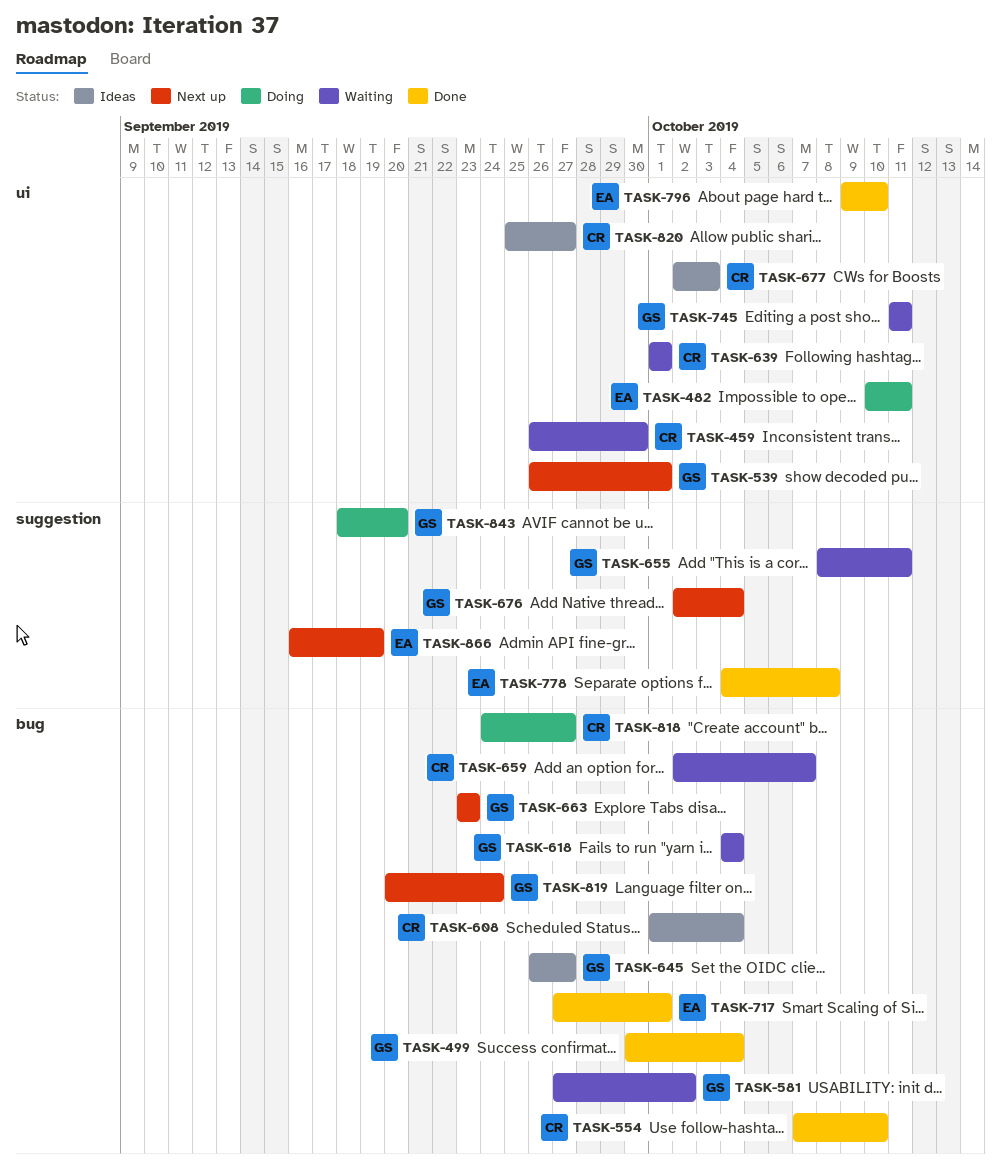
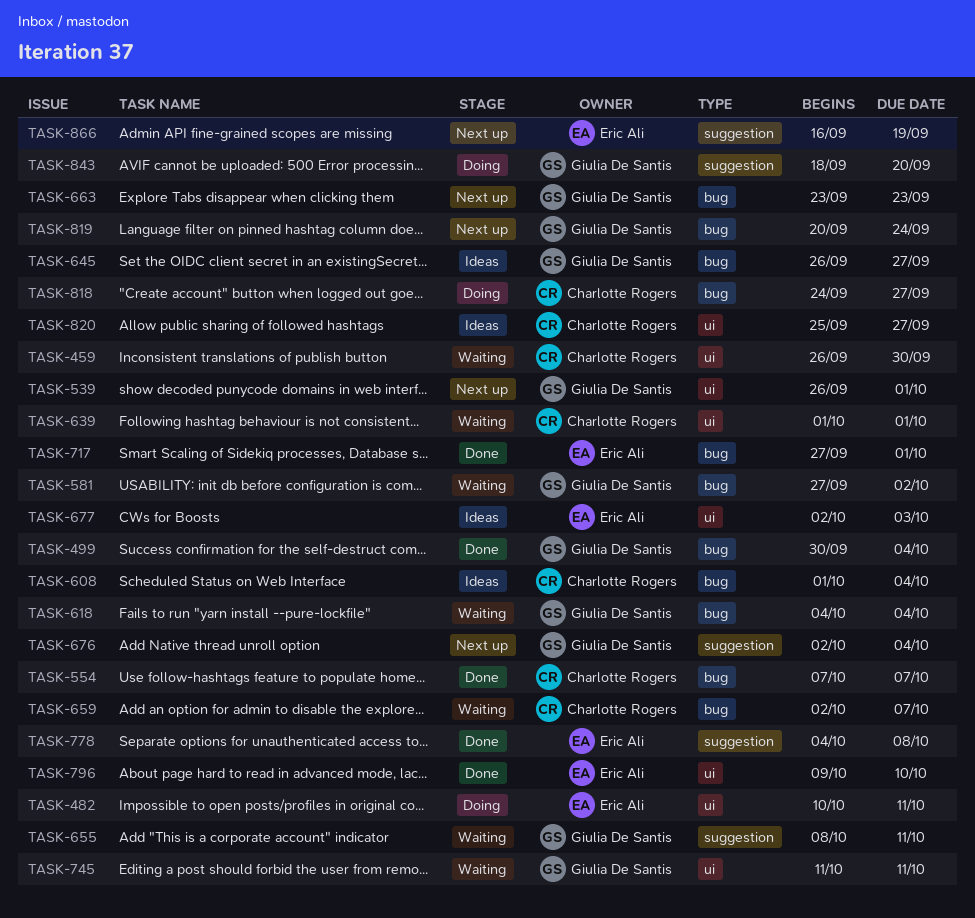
TASK-554, due: Oct 10 -> Oct 7
TASK-677, owner: Charlotte Rogers -> Eric Ali

